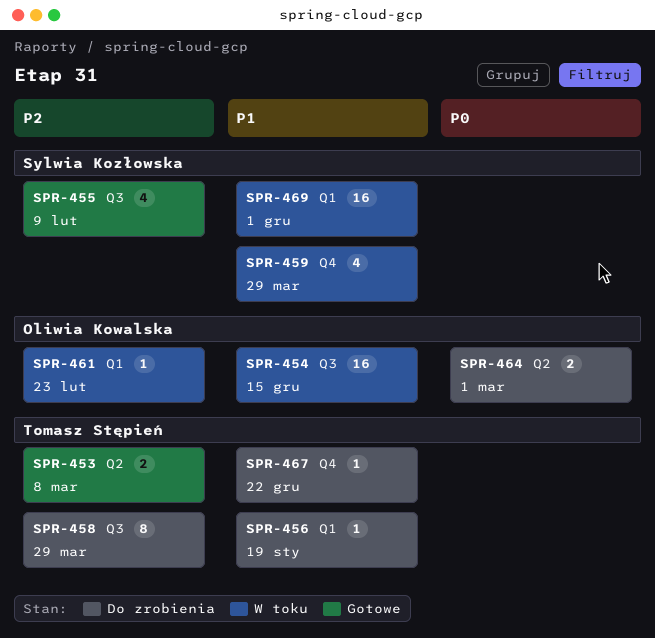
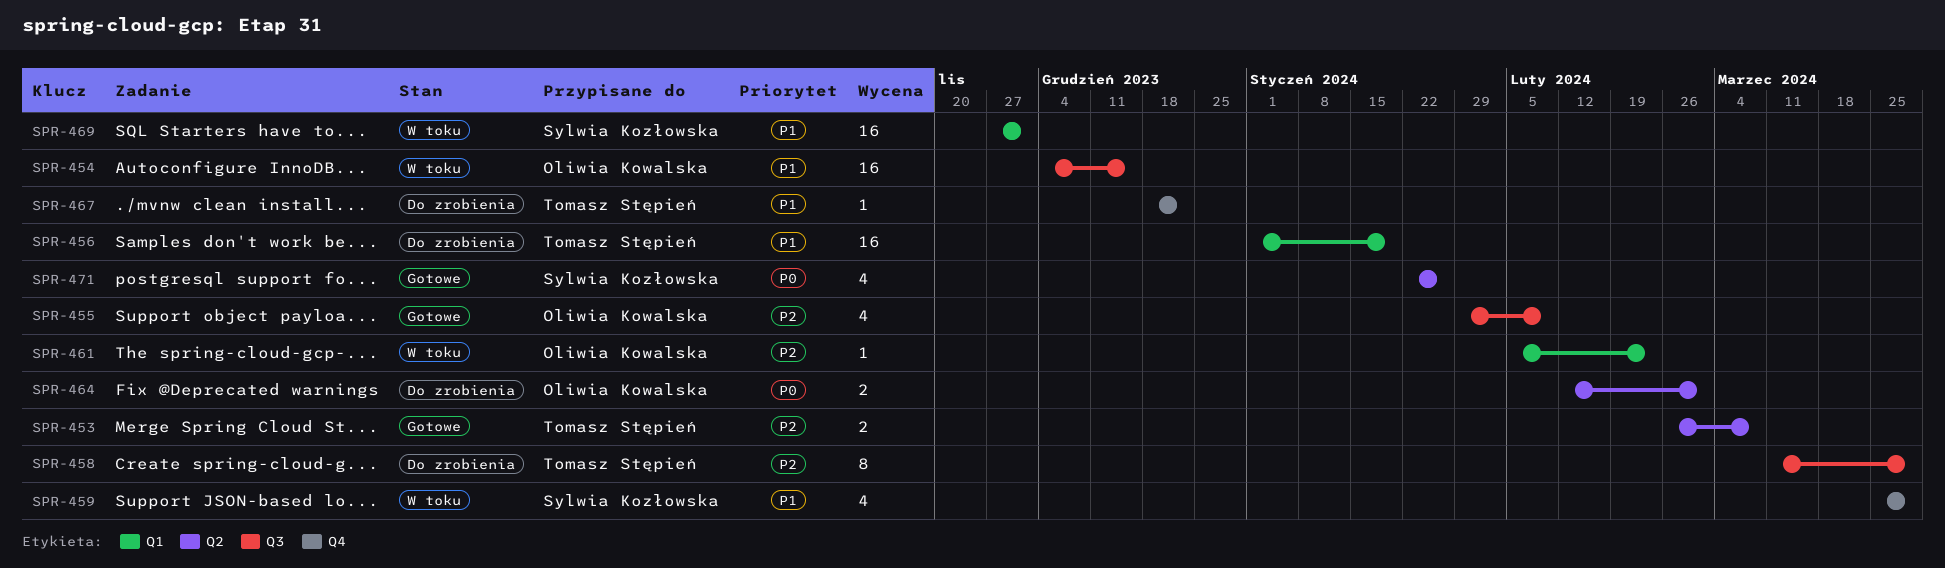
SPR-455, owner: Sylwia Kozłowska -> Oliwia Kowalska
SPR-456, estimate: 1 -> 16
SPR-471: none -> present

